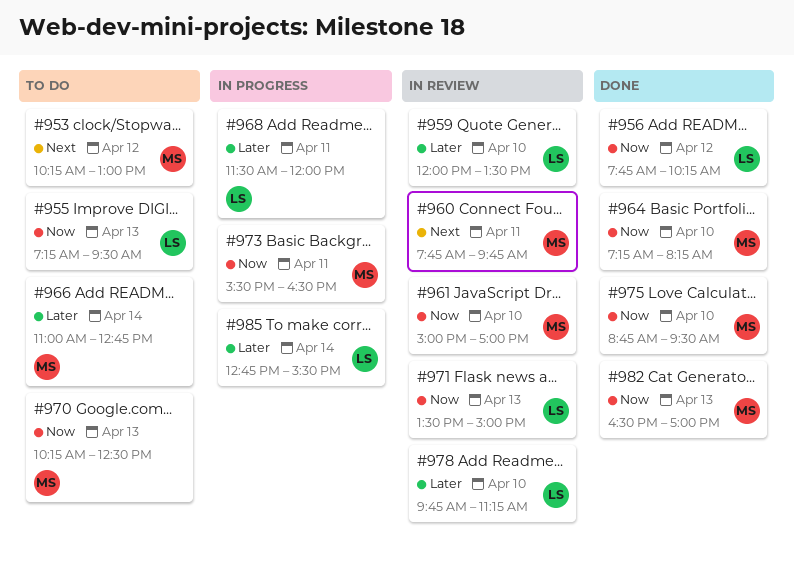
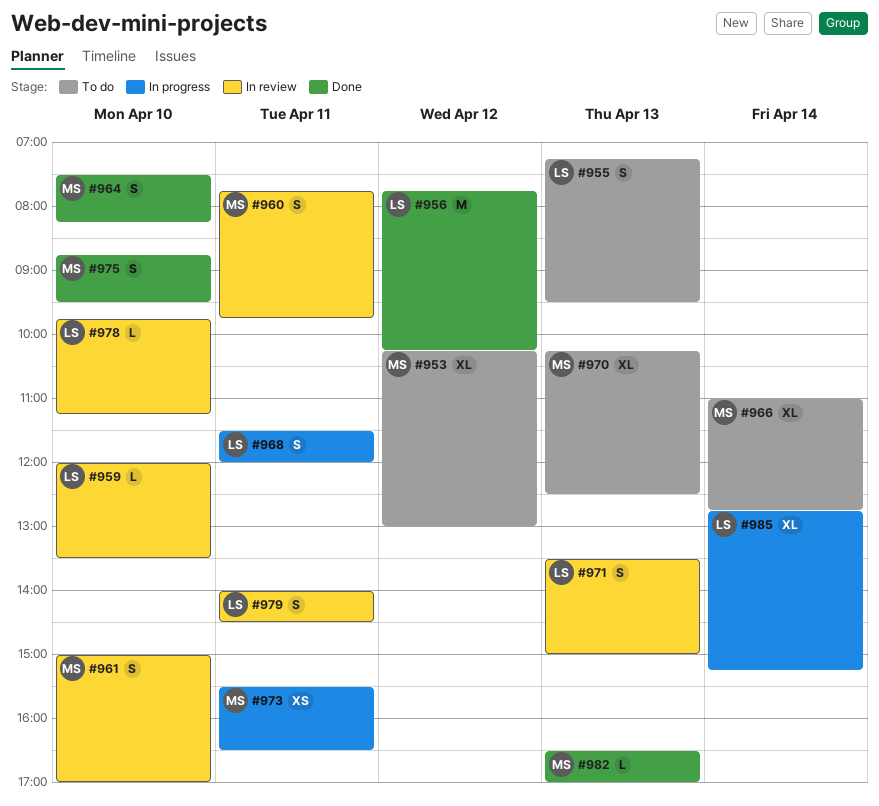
#964, begins: 07:15 -> 07:30
#979: none -> present
#985, ends: 15:30 -> 15:15

